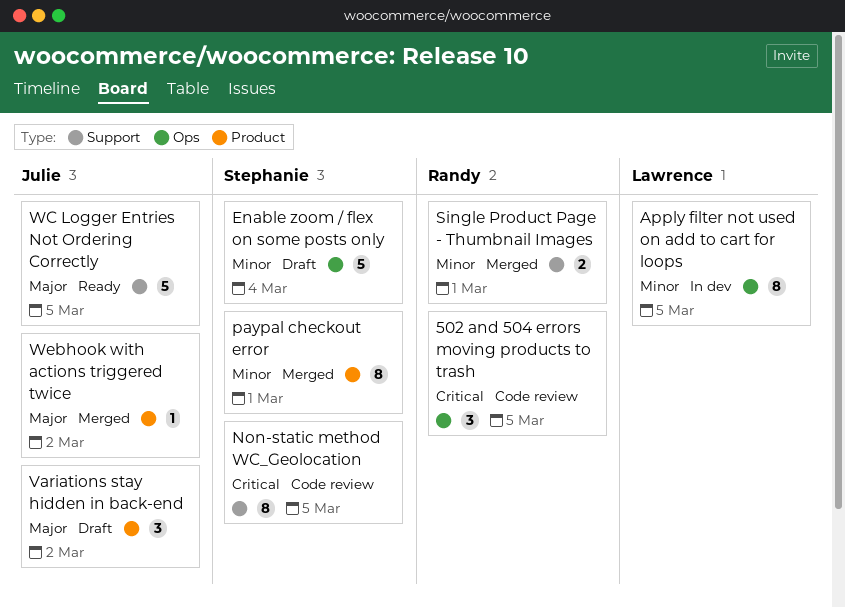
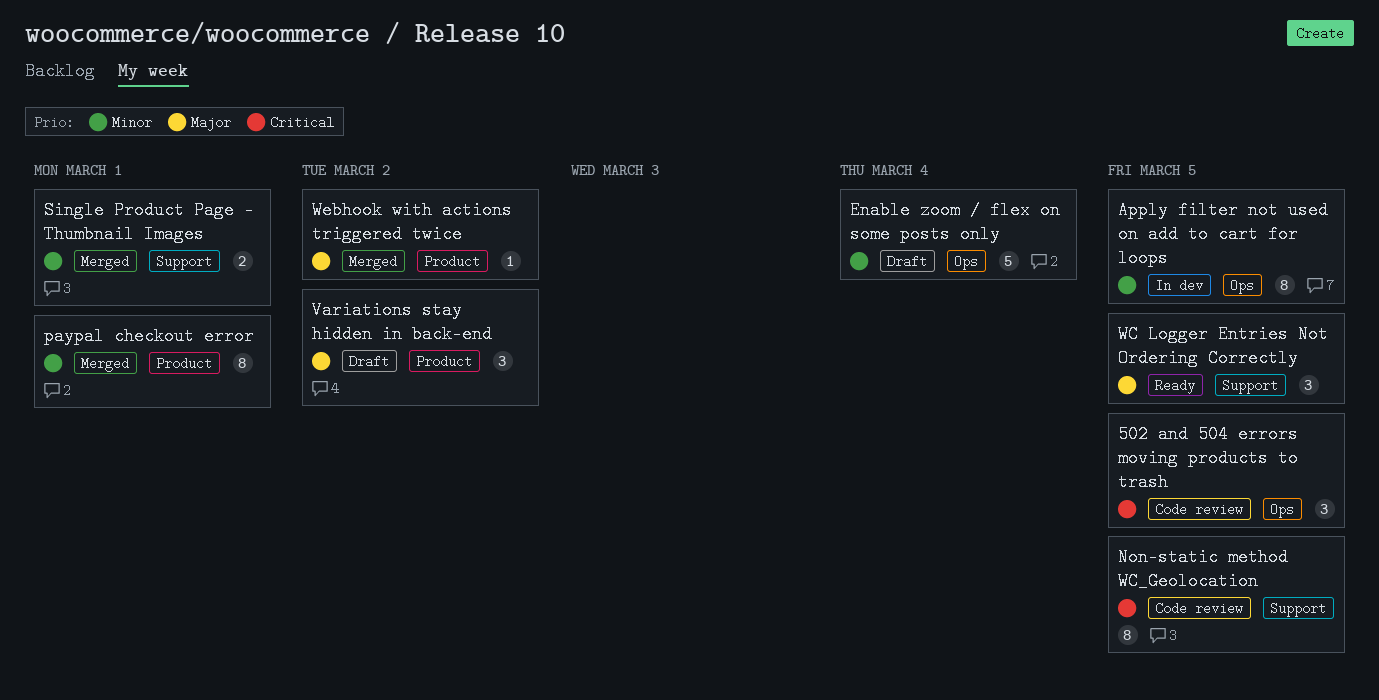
WC Logger Entries Not Ordering Correctly, estimate: 5 -> 3

